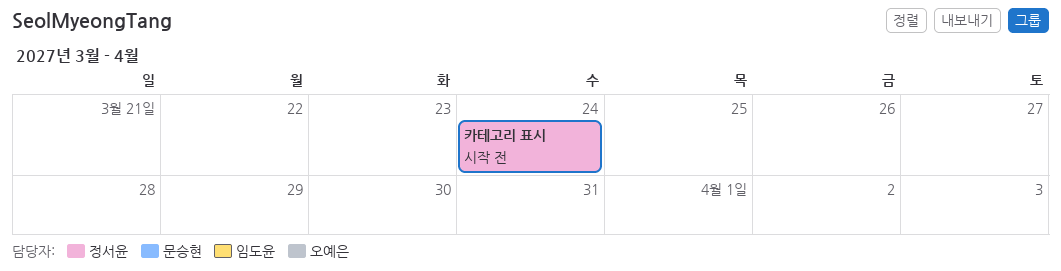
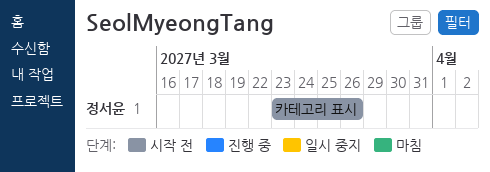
카테고리 표시, due: Mar 24 -> Mar 26

